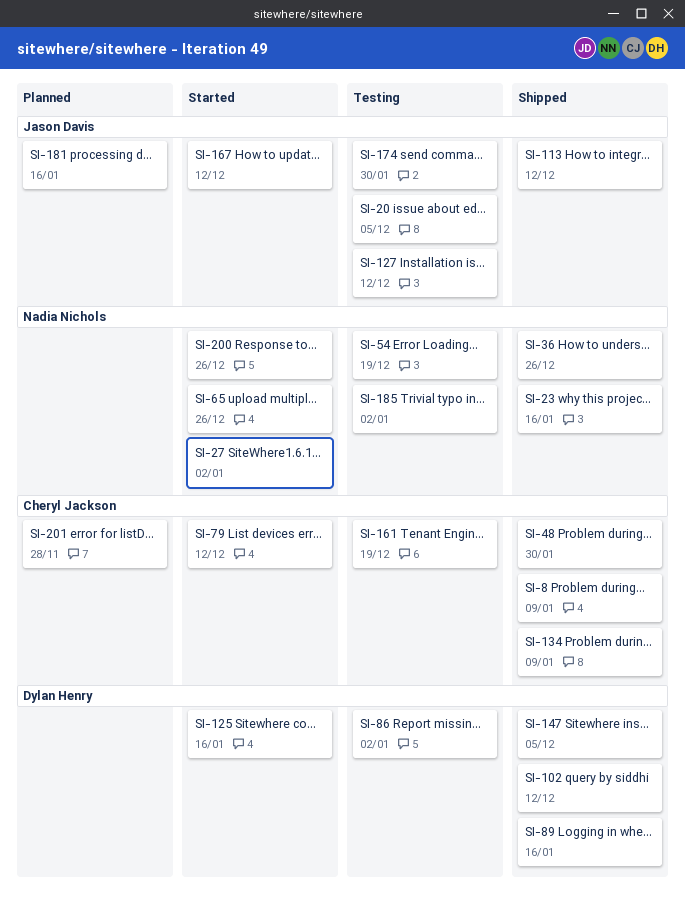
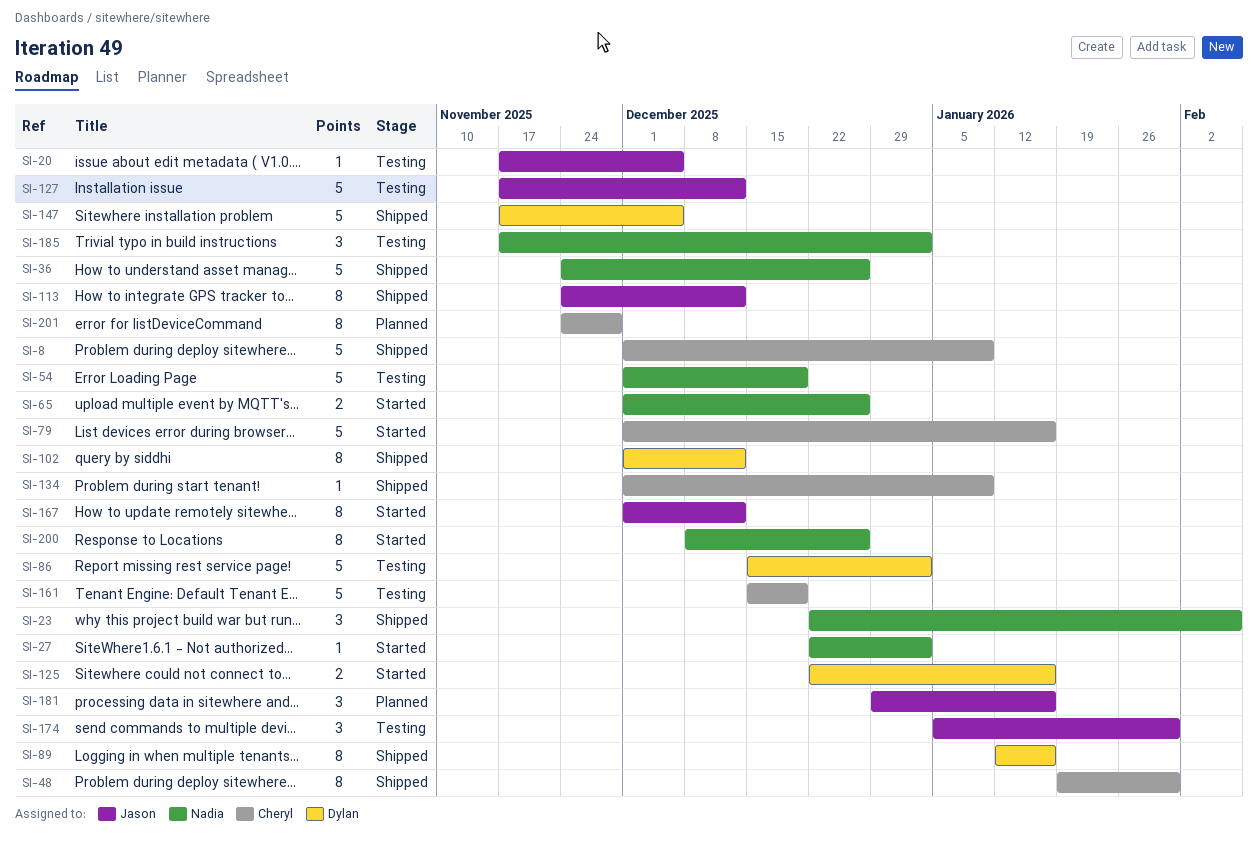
SI-23, due: Jan 16 -> Feb 6
SI-79, due: Dec 12 -> Jan 16

